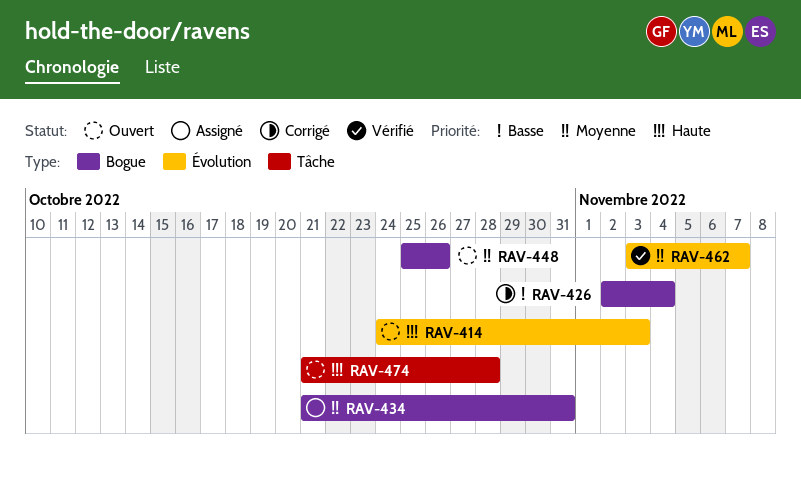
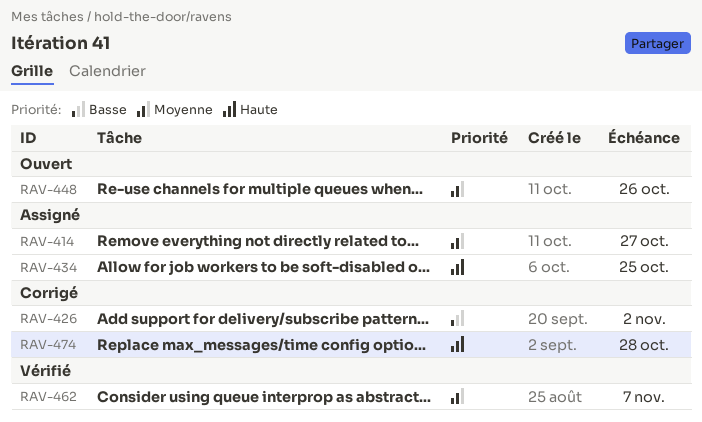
RAV-414, status: Ouvert -> Assigné
RAV-414, priority: Haute -> Moyenne
RAV-414, due: Nov 3 -> Oct 27
RAV-426, due: Nov 4 -> Nov 2
RAV-434, priority: Moyenne -> Haute
RAV-434, due: Oct 31 -> Oct 25
RAV-474, status: Ouvert -> Corrigé

